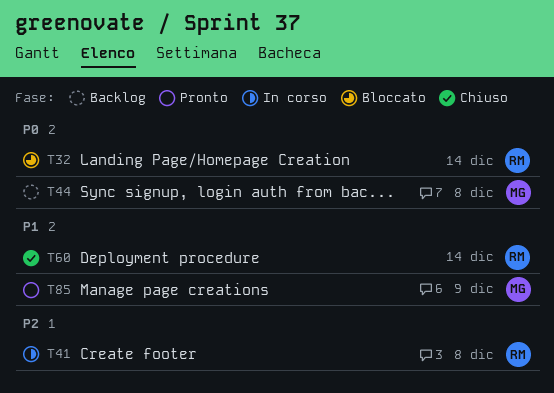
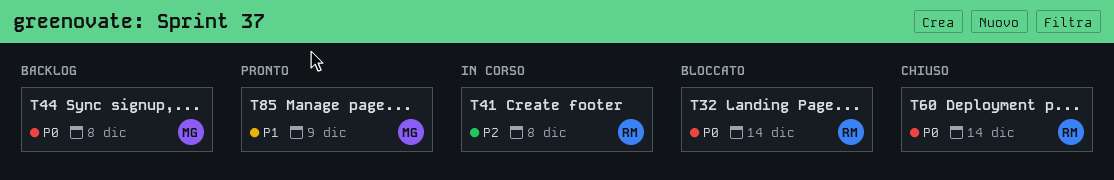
T60, priority: P1 -> P0

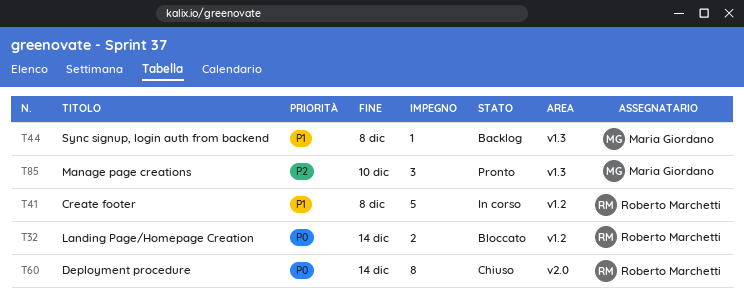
T41, priority: P2 -> P1
T44, priority: P0 -> P1
T85, priority: P1 -> P2
T85, due: Dec 9 -> Dec 10

